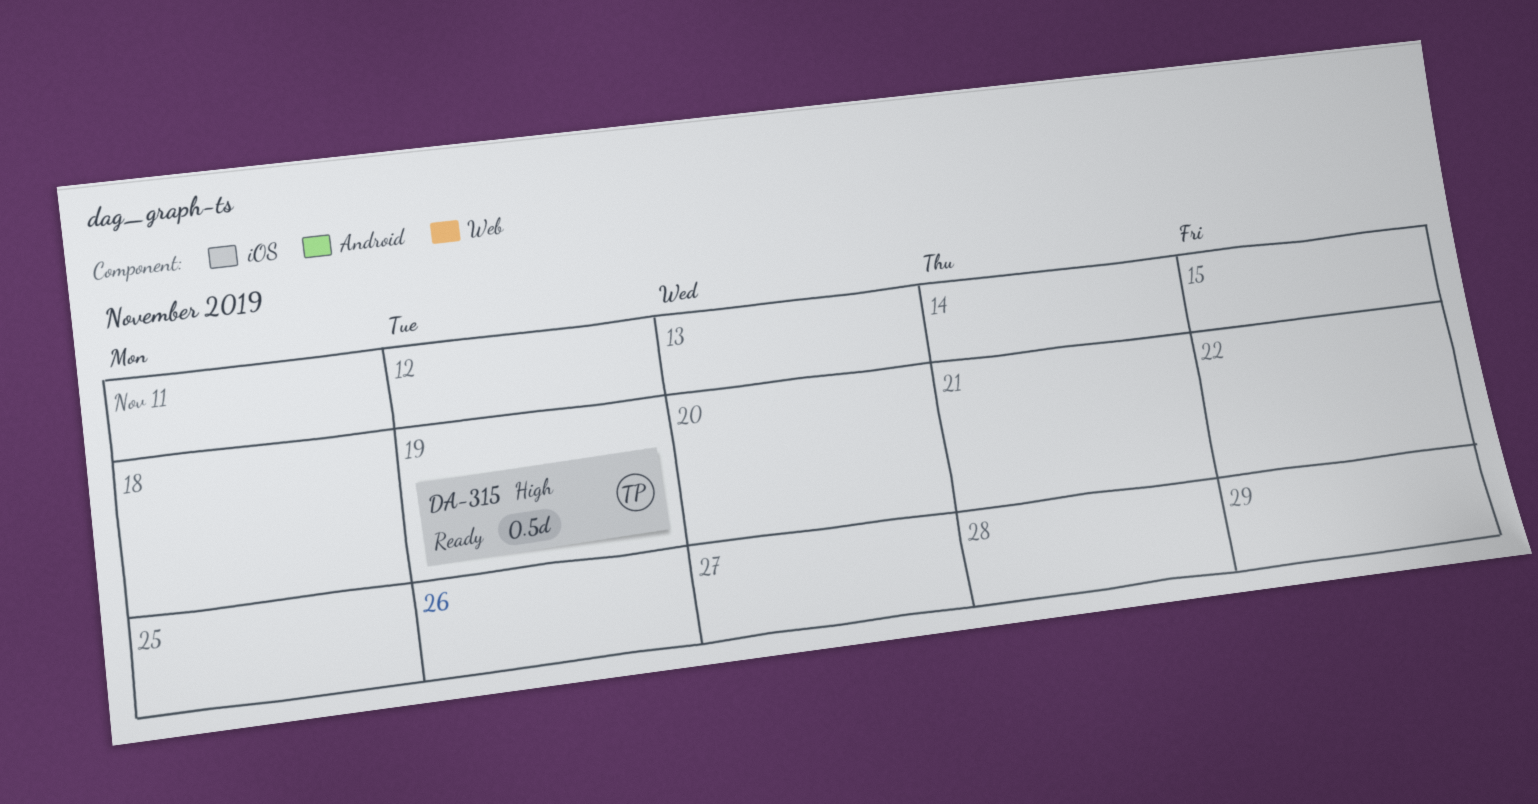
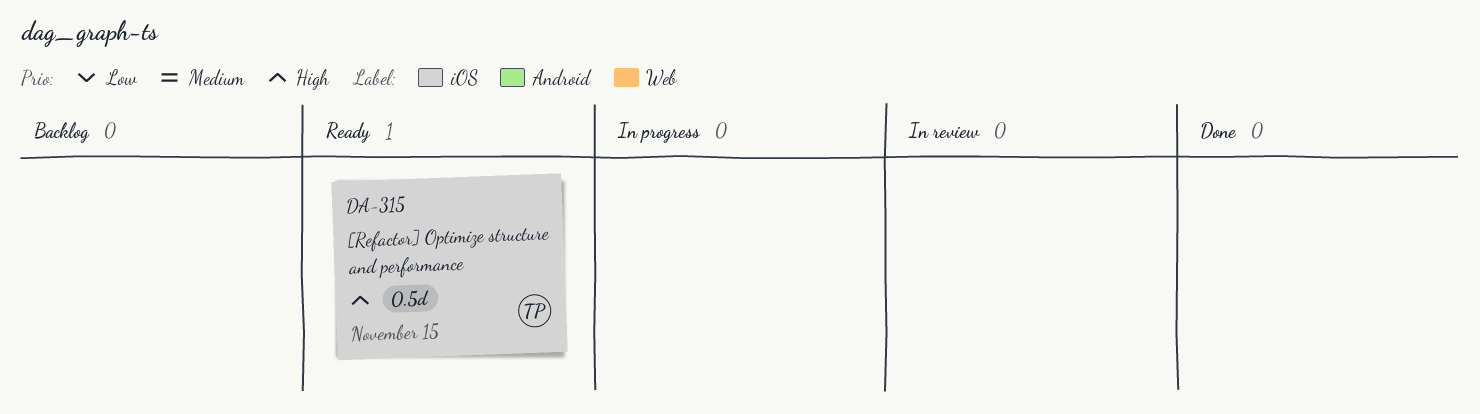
DA-315, due: Nov 19 -> Nov 15

